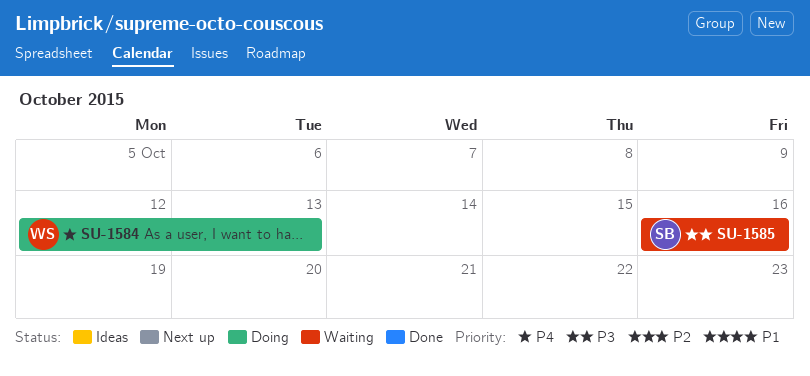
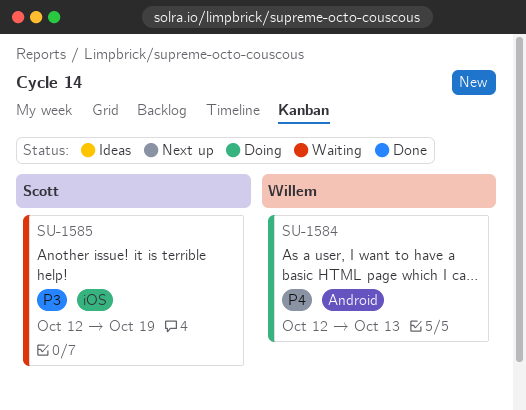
SU-1585, start: Oct 16 -> Oct 12
SU-1585, due: Oct 16 -> Oct 19

